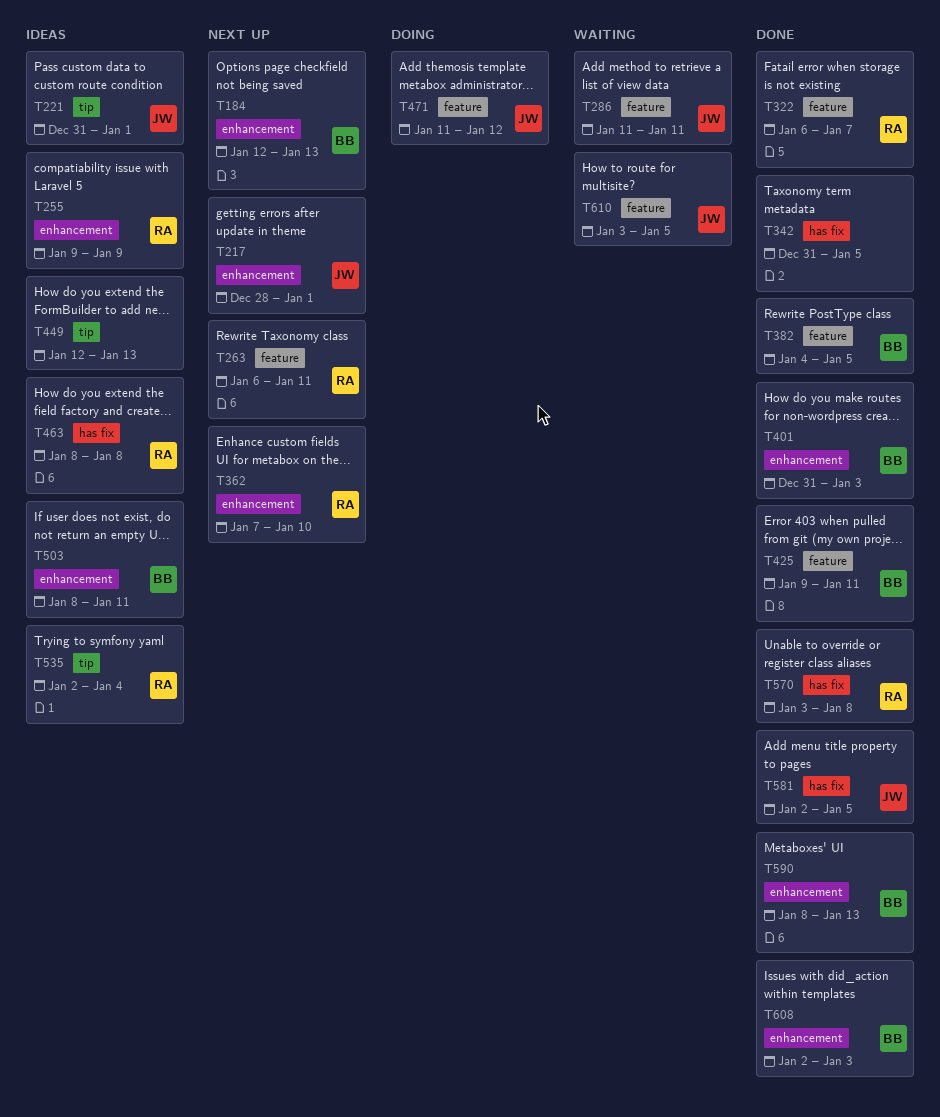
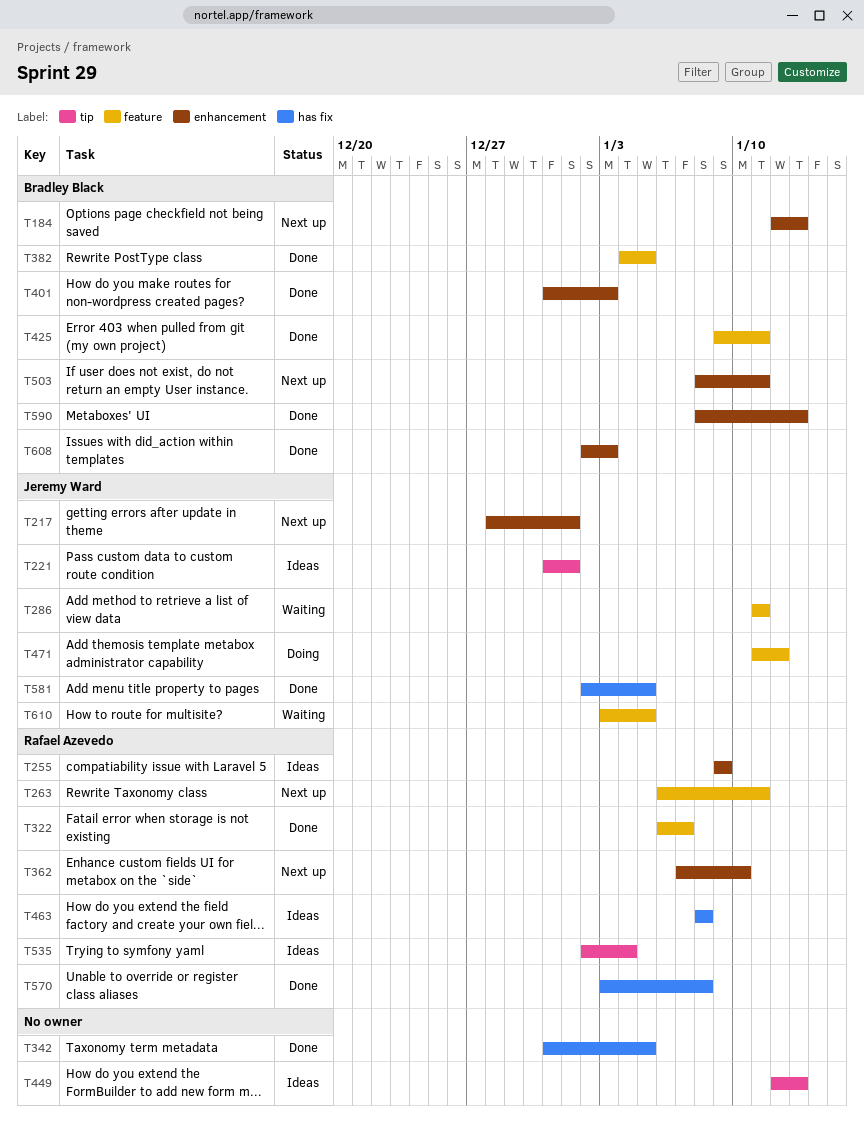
T503, status: Ideas -> Next up

